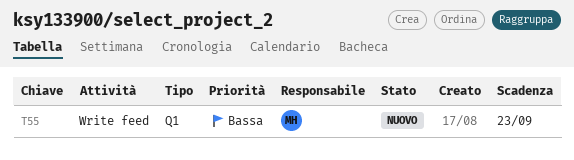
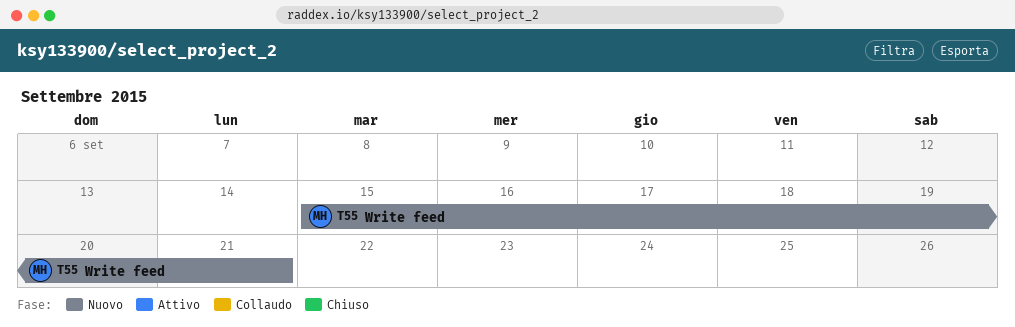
T55, due: Sep 23 -> Sep 21

